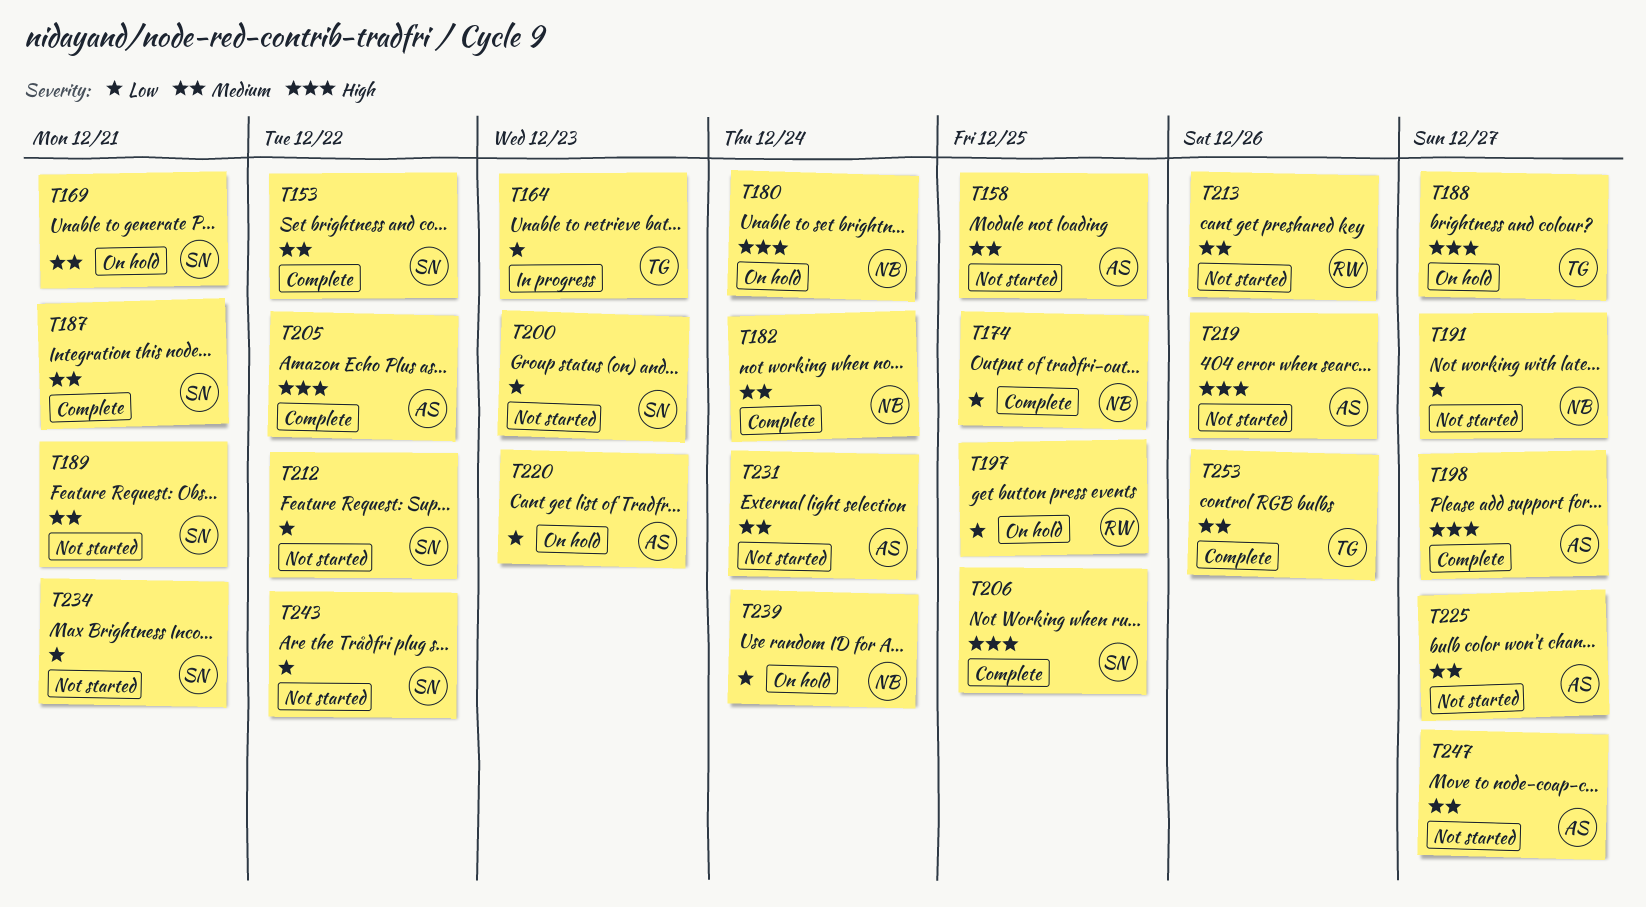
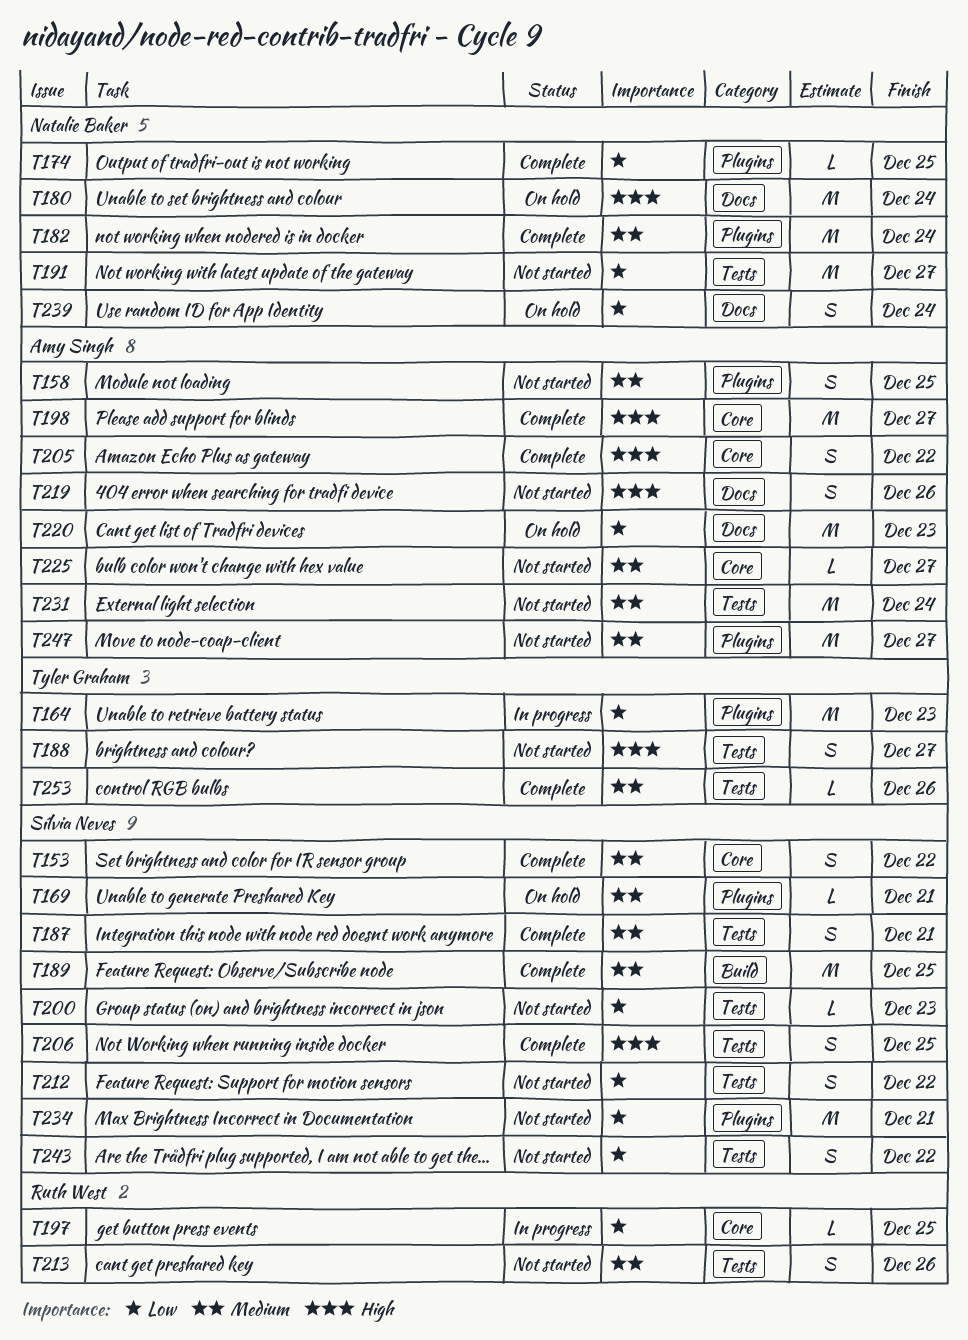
T188, status: On hold -> Not started
T189, status: Not started -> Complete
T189, due: Dec 21 -> Dec 25
T197, status: On hold -> In progress

